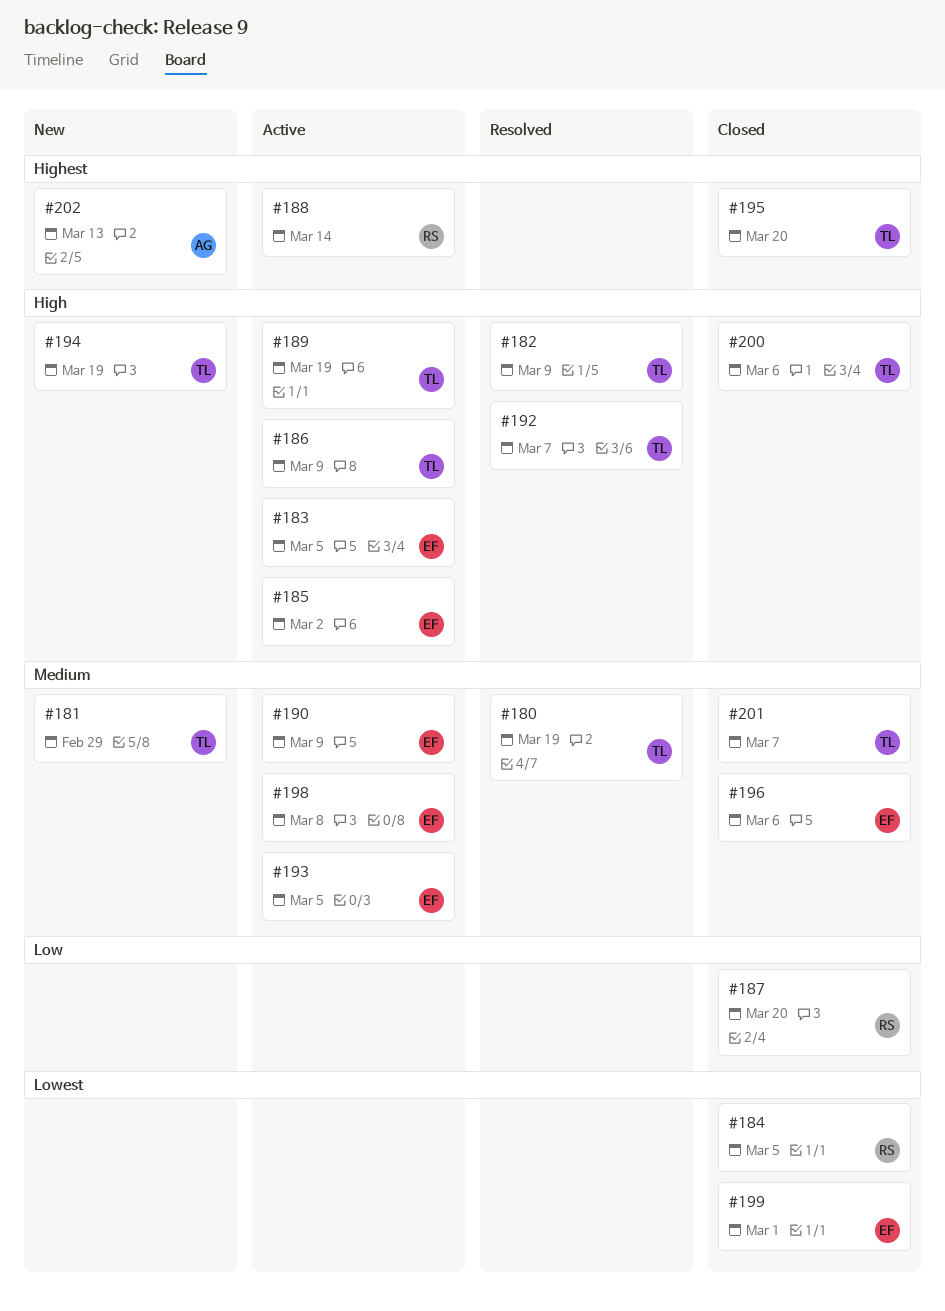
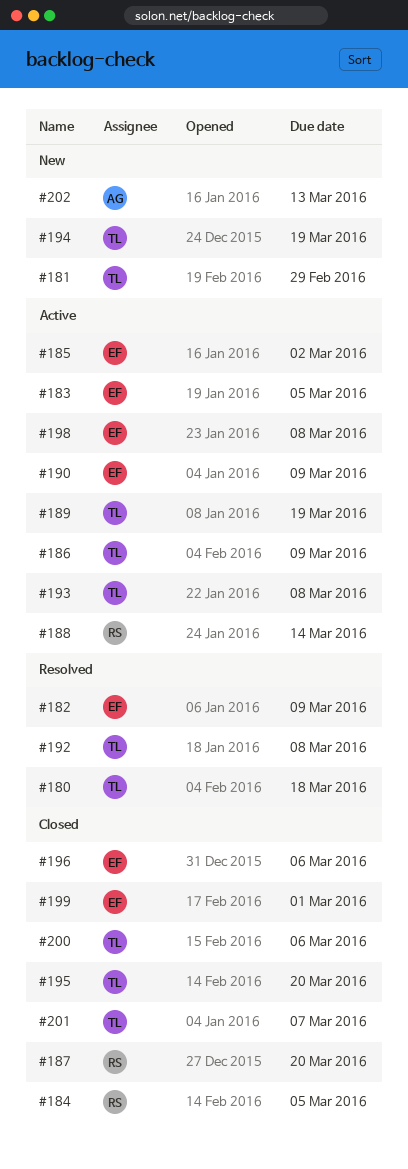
#180, due: Mar 19 -> Mar 18
#182, owner: TL -> EF
#192, due: Mar 7 -> Mar 8
#193, owner: EF -> TL
#193, due: Mar 5 -> Mar 8

